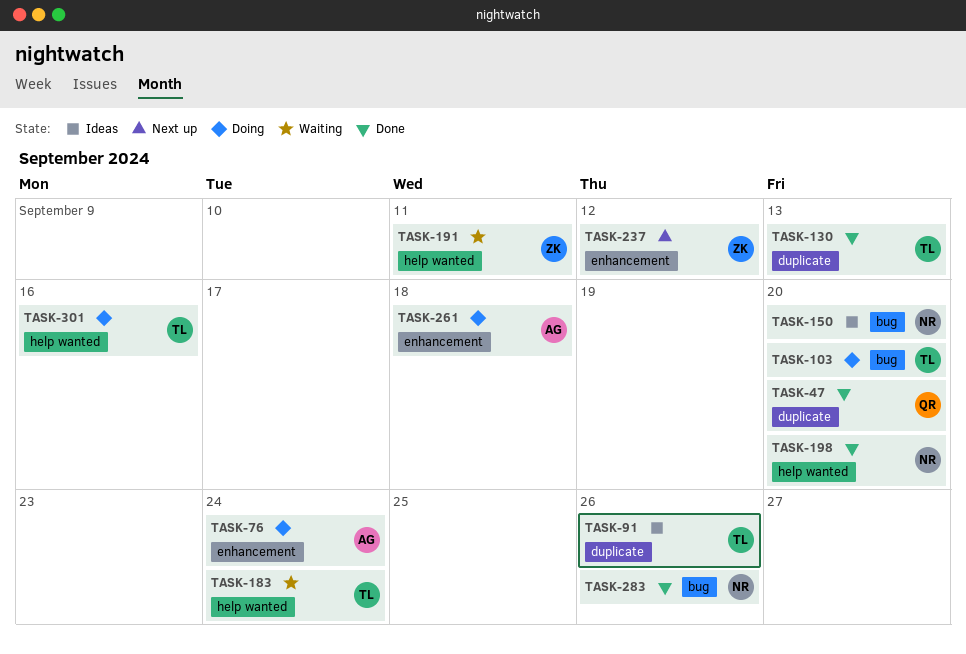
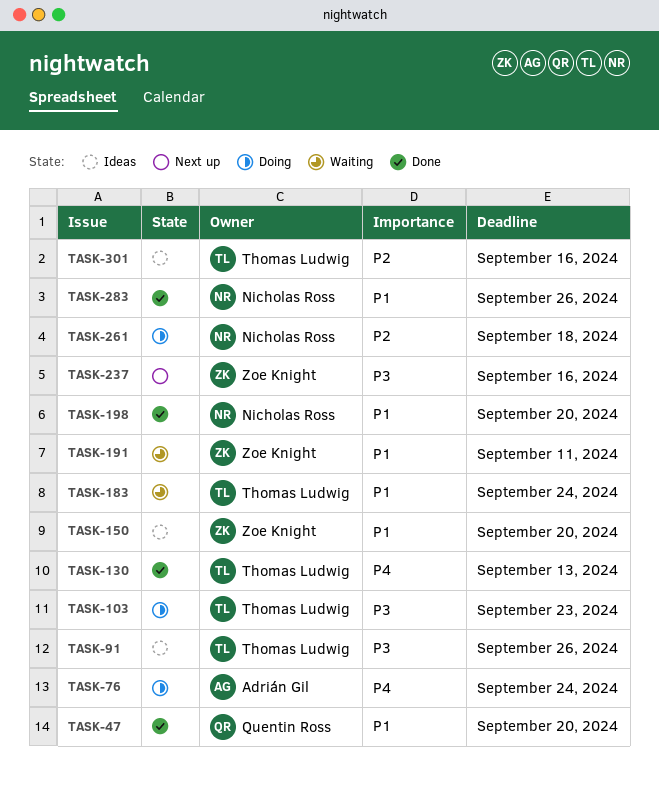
TASK-103, due: Sep 20 -> Sep 23
TASK-150, owner: Nicholas Ross -> Zoe Knight
TASK-237, due: Sep 12 -> Sep 16
TASK-261, owner: Adrián Gil -> Nicholas Ross
TASK-301, status: Doing -> Ideas

